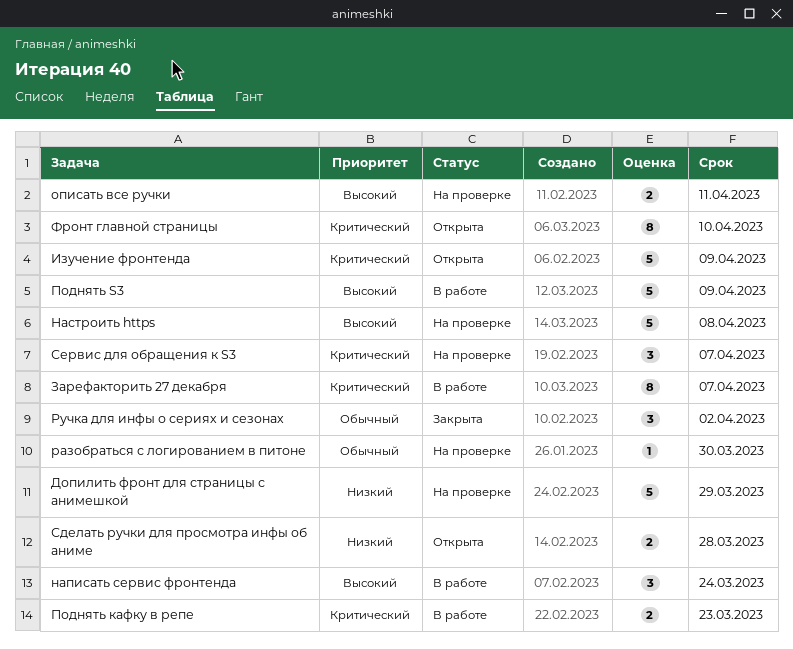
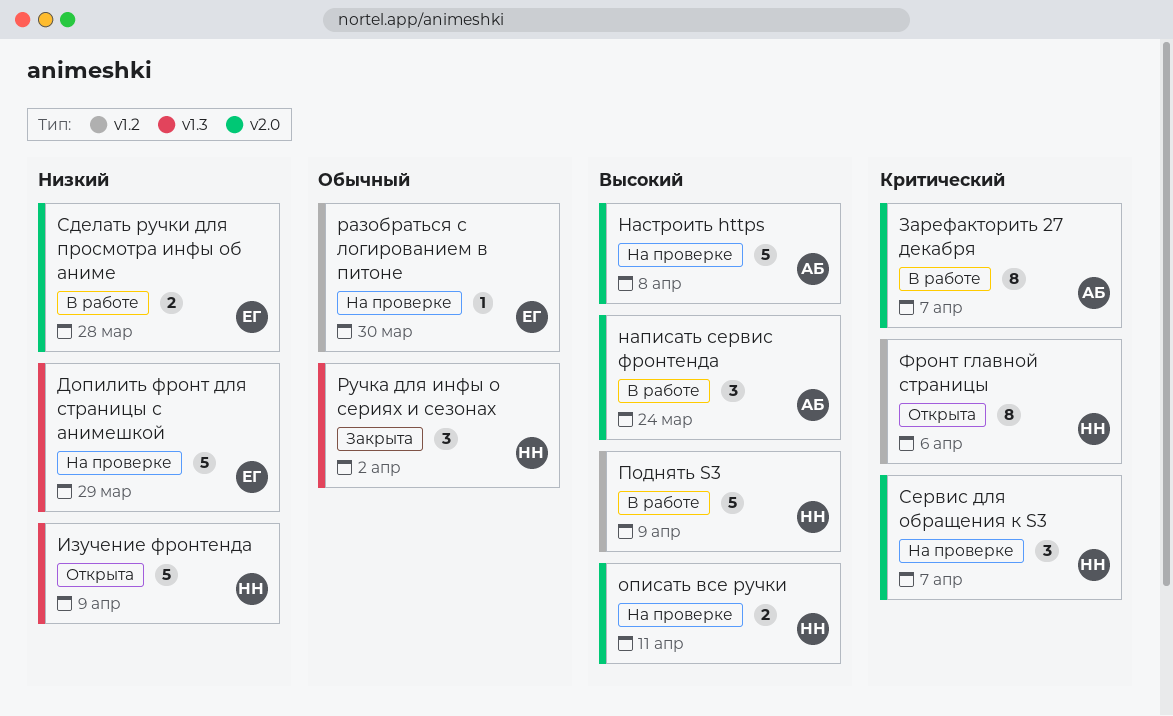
Изучение фронтенда, priority: Критический -> Низкий
Поднять кафку в репе: present -> none
Сделать ручки для просмотра инфы об аниме, status: Открыта -> В работе
Фронт главной страницы, due: Apr 10 -> Apr 6

